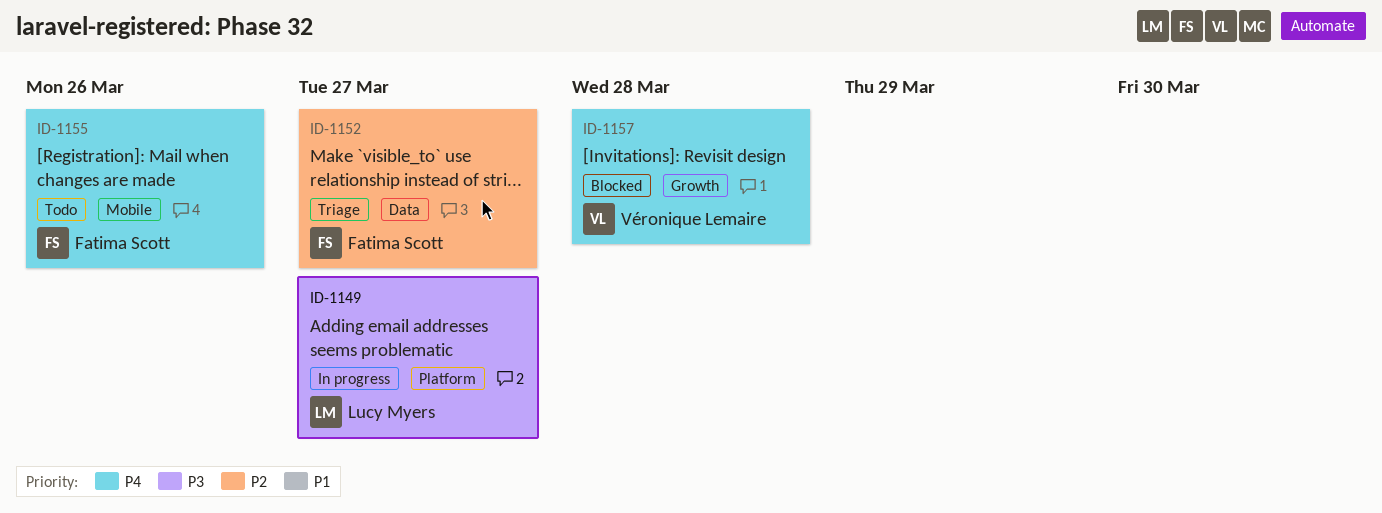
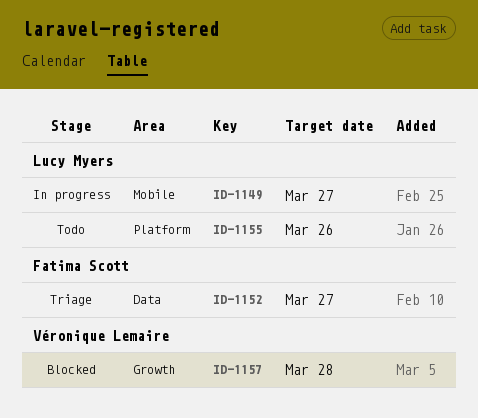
ID-1149, label: Platform -> Mobile
ID-1155, owner: Fatima Scott -> Lucy Myers
ID-1155, label: Mobile -> Platform

